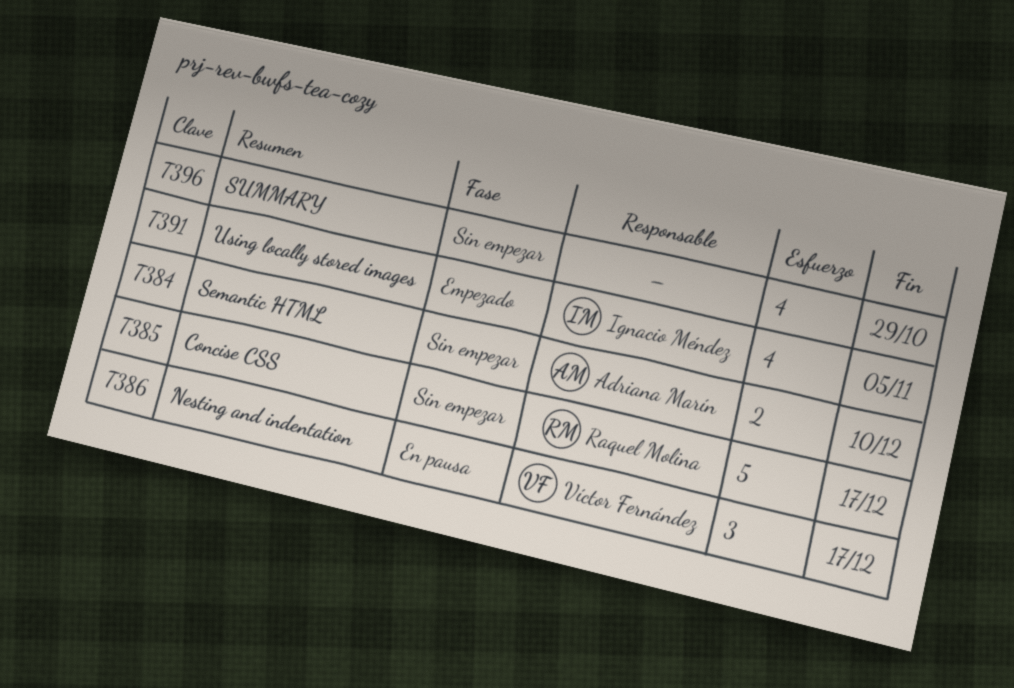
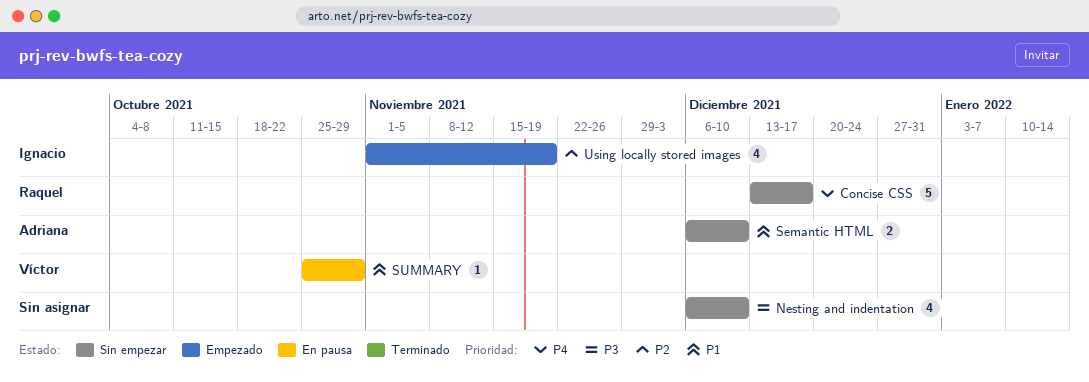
Nesting and indentation, status: En pausa -> Sin empezar
Nesting and indentation, owner: Víctor Fernández -> none
Nesting and indentation, estimate: 3 -> 4
Nesting and indentation, due: Dec 17 -> Dec 10
SUMMARY, status: Sin empezar -> En pausa
SUMMARY, owner: none -> Víctor Fernández
SUMMARY, estimate: 4 -> 1
Using locally stored images, due: Nov 5 -> Nov 19

